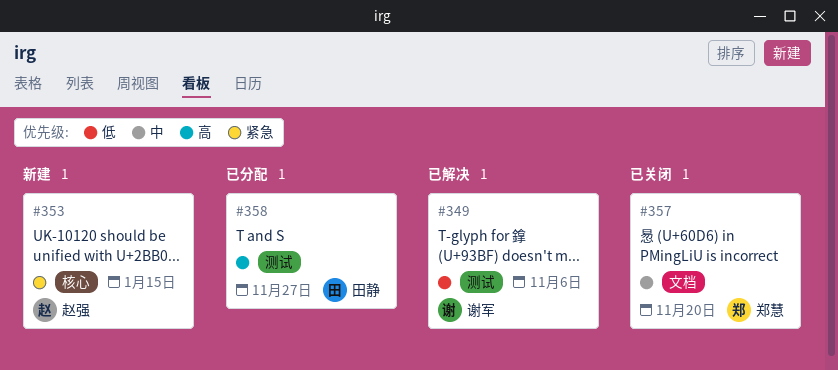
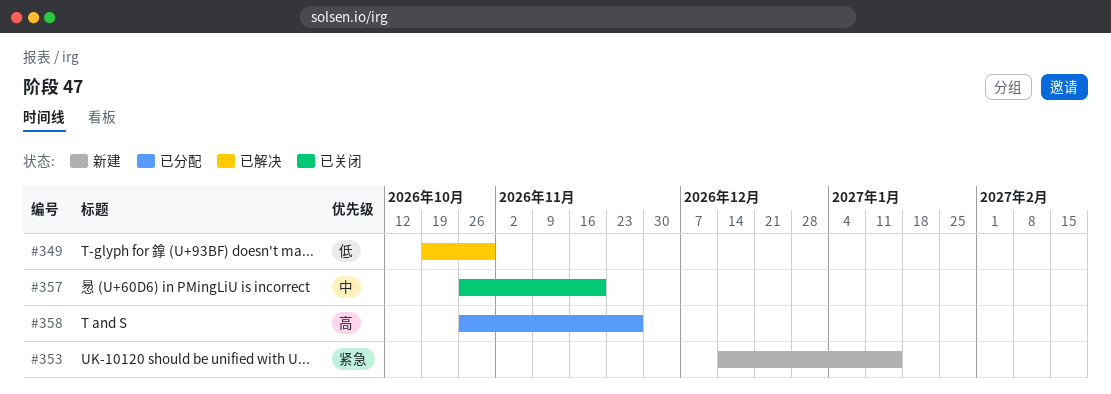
#349, due: Nov 6 -> Oct 30

